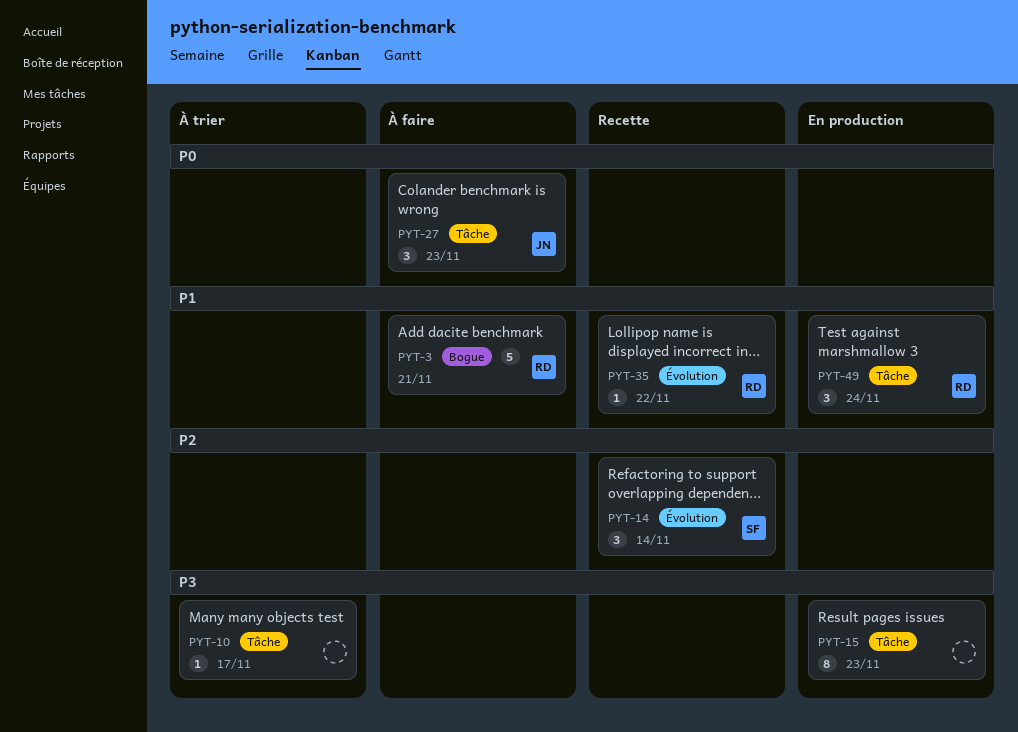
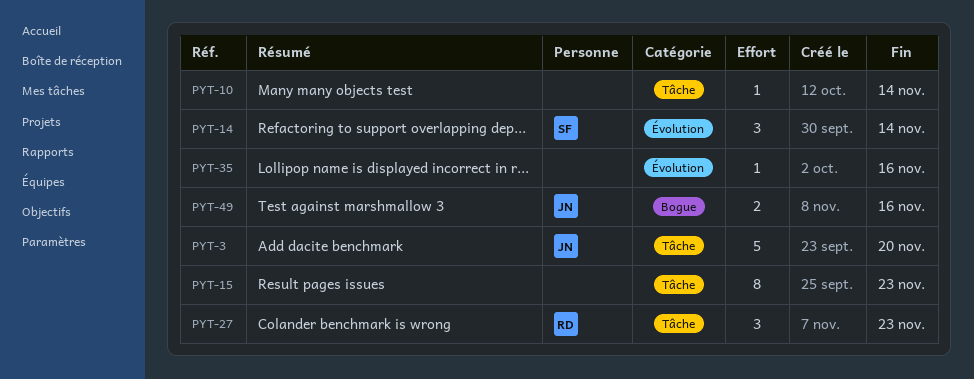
PYT-3, owner: RD -> JN
PYT-3, label: Bogue -> Tâche
PYT-3, due: Nov 21 -> Nov 20
PYT-10, due: Nov 17 -> Nov 14
PYT-27, owner: JN -> RD
PYT-35, owner: RD -> none
PYT-35, due: Nov 22 -> Nov 16
PYT-49, owner: RD -> JN
PYT-49, label: Tâche -> Bogue
PYT-49, estimate: 3 -> 2
PYT-49, due: Nov 24 -> Nov 16

